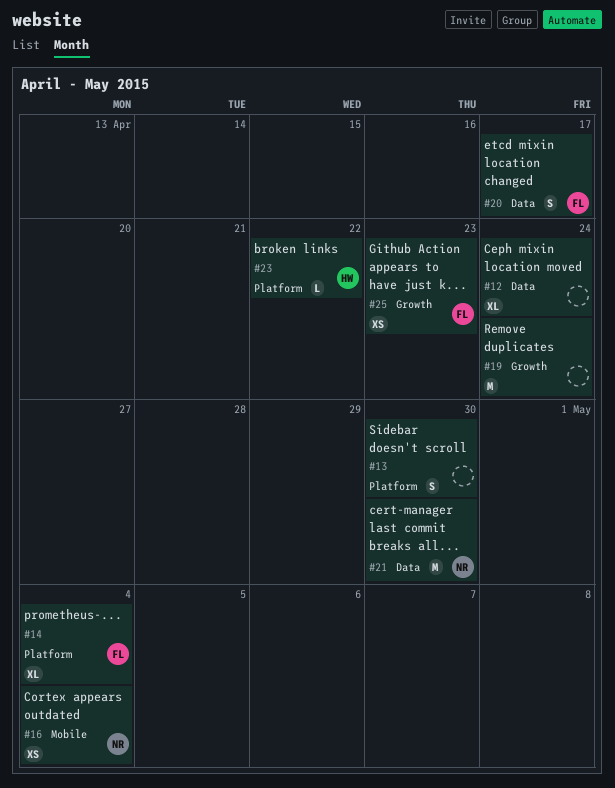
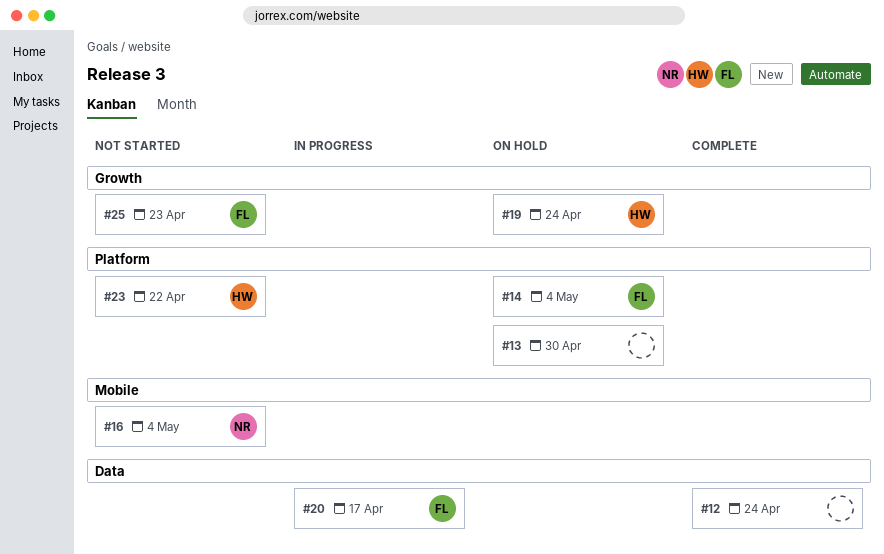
#19, owner: none -> HW
#21: present -> none

